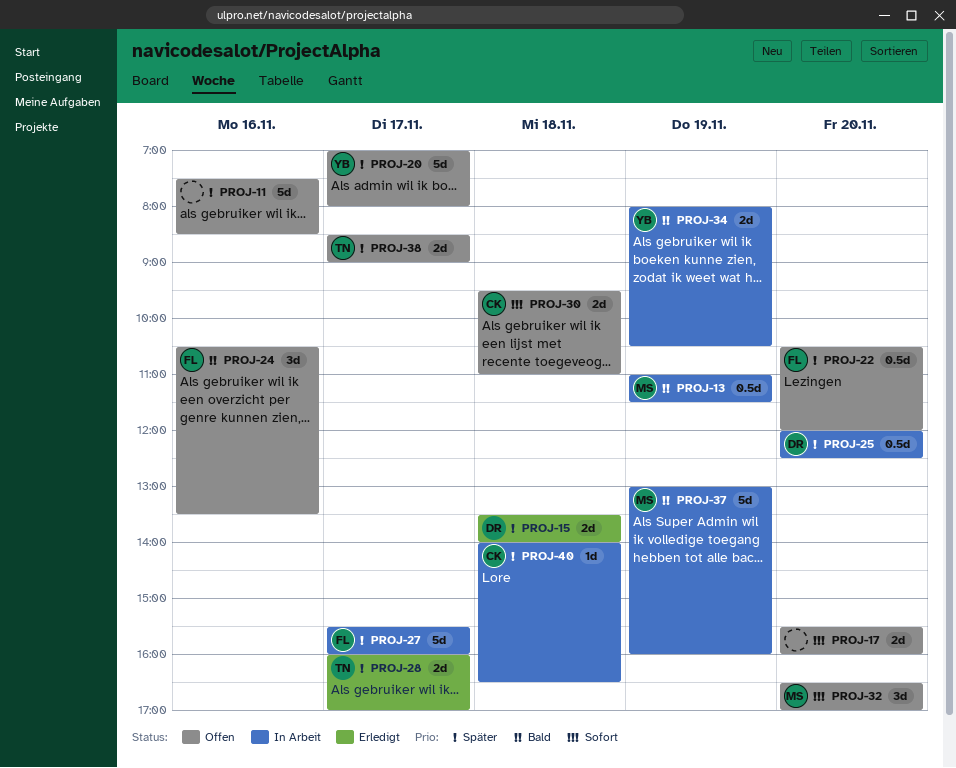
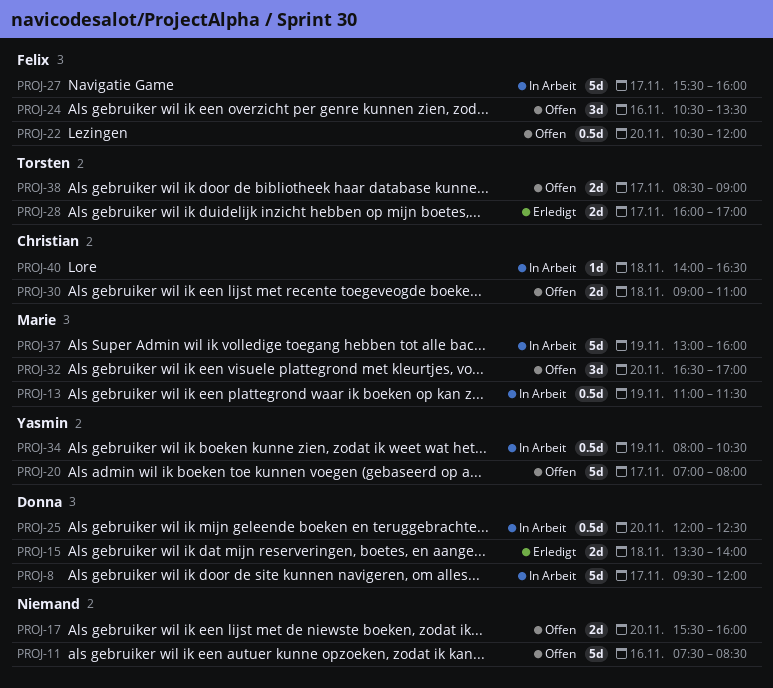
PROJ-8: none -> present
PROJ-30, begins: 09:30 -> 09:00
PROJ-34, estimate: 2d -> 0.5d

